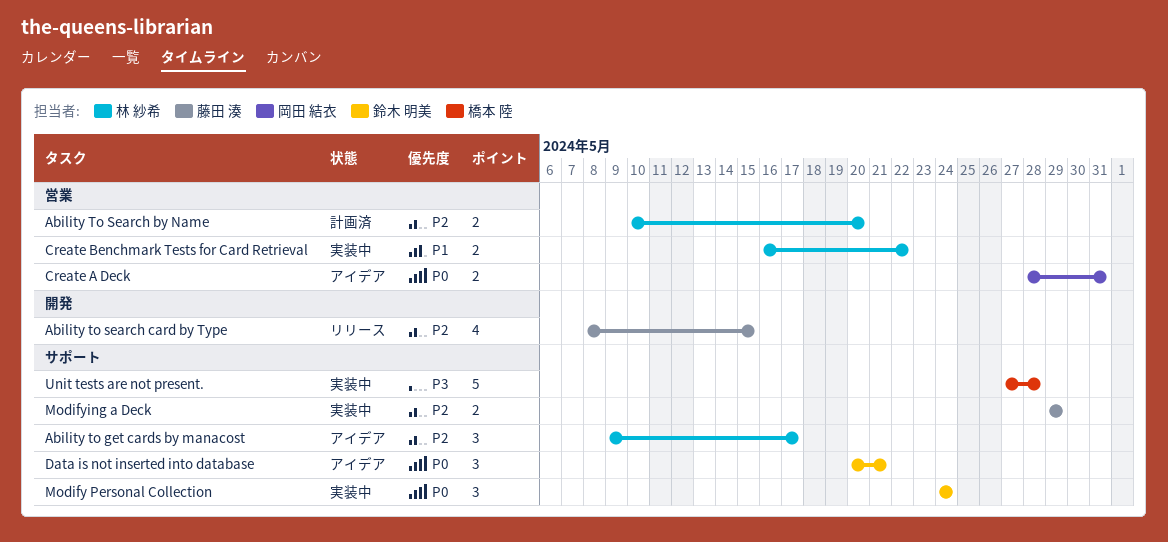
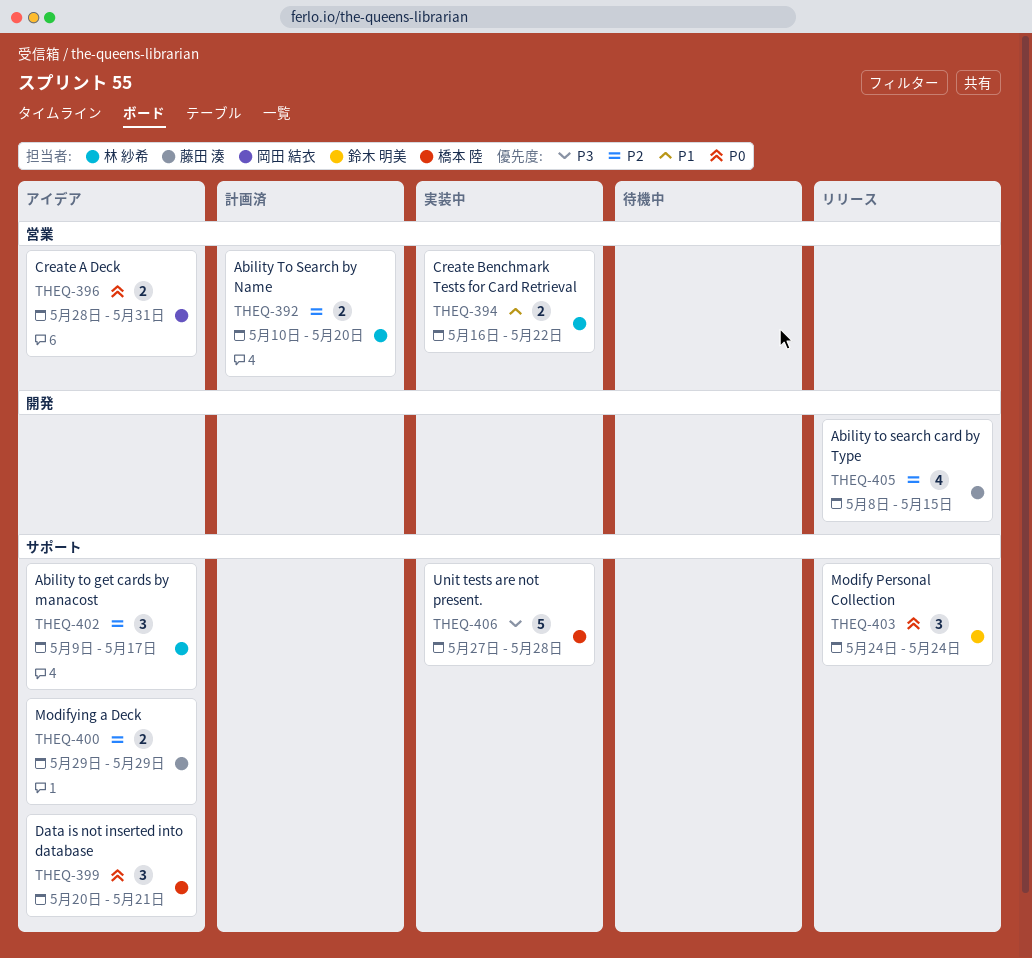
Data is not inserted into database, owner: 鈴木 明美 -> 橋本 陸
Modify Personal Collection, status: 実装中 -> リリース
Modifying a Deck, status: 実装中 -> アイデア

